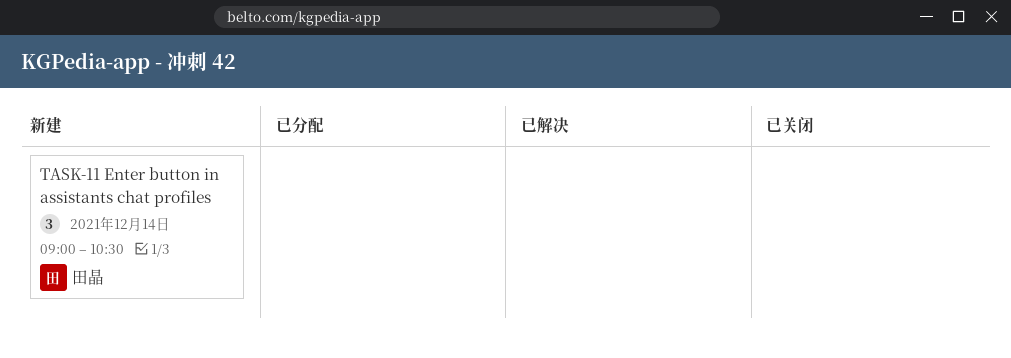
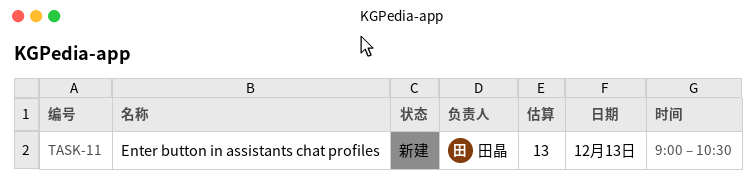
TASK-11, estimate: 3 -> 13
TASK-11, day: Dec 14 -> Dec 13

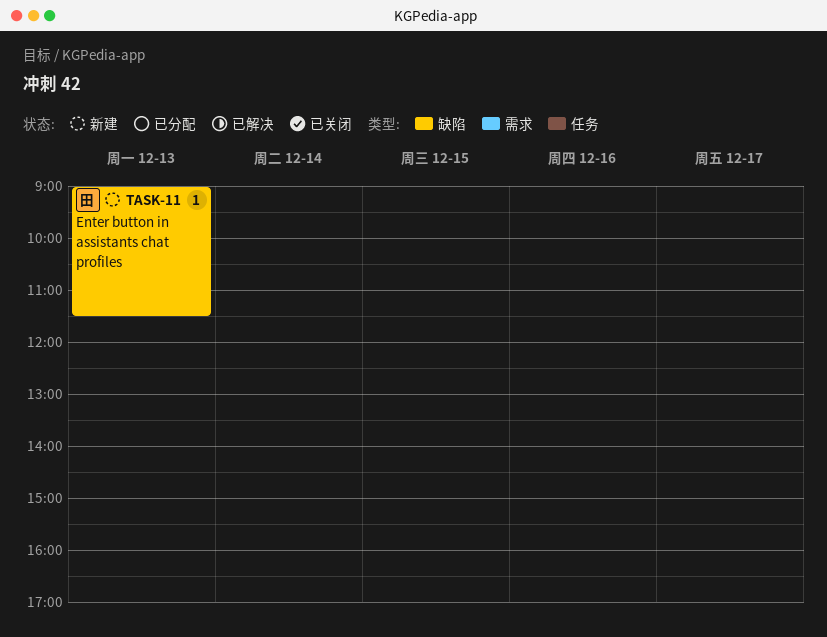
TASK-11, estimate: 13 -> 1
TASK-11, ends: 10:30 -> 11:30

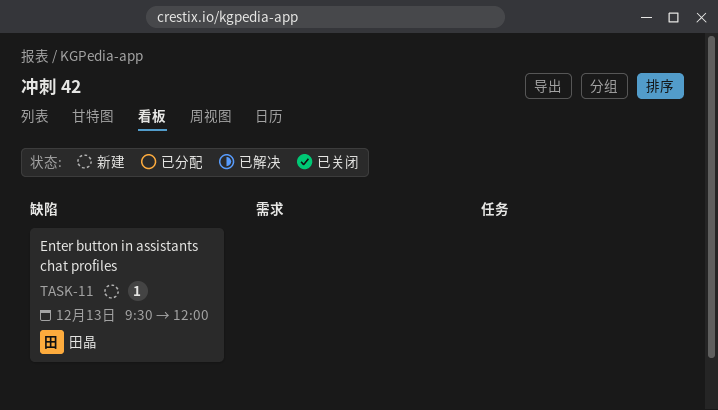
TASK-11, begins: 09:00 -> 09:30
TASK-11, ends: 11:30 -> 12:00

